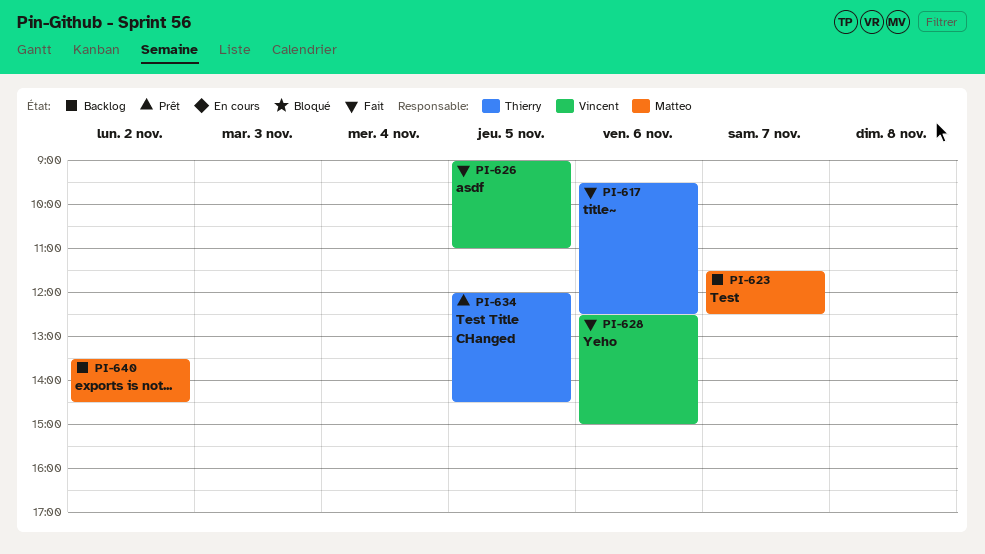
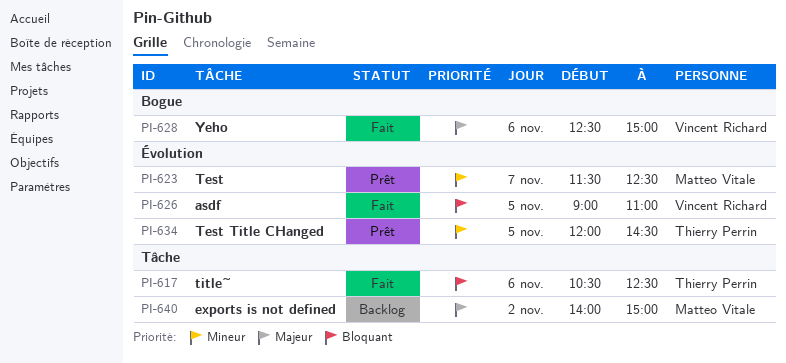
PI-617, begins: 09:30 -> 10:30
PI-623, status: Backlog -> Prêt
PI-640, begins: 13:30 -> 14:00
PI-640, ends: 14:30 -> 15:00

